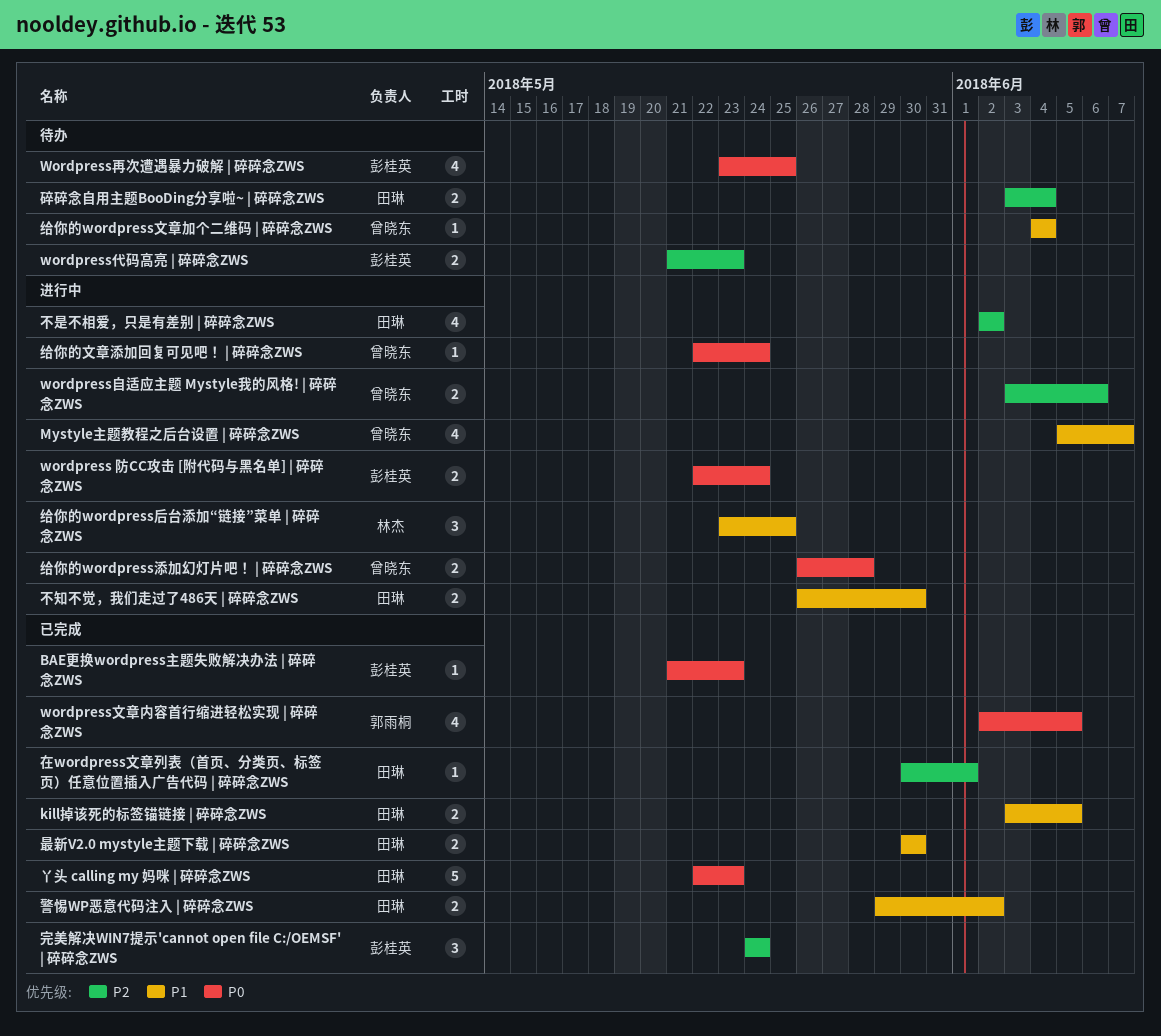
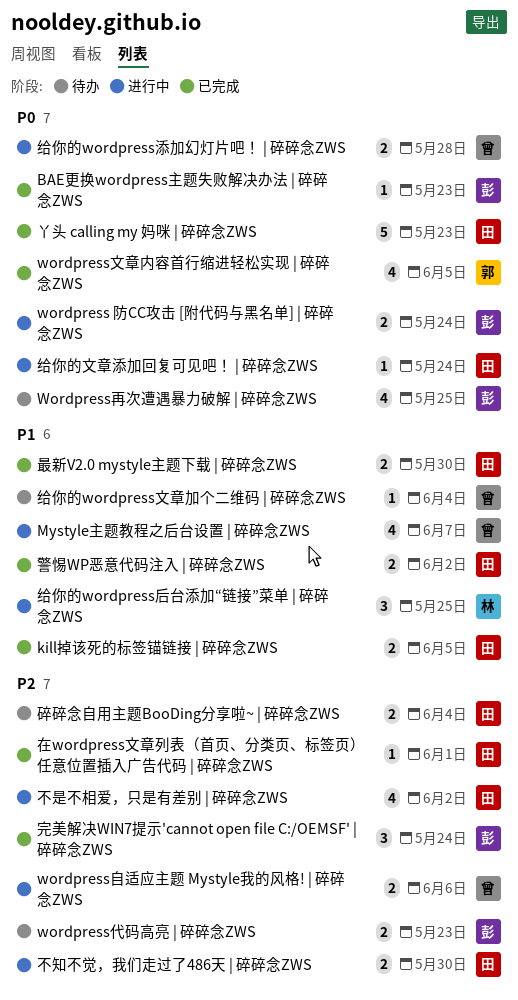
不知不觉，我们走过了486天 | 碎碎念ZWS, priority: P1 -> P2
给你的文章添加回复可见吧！ | 碎碎念ZWS, owner: 曾晓东 -> 田琳

